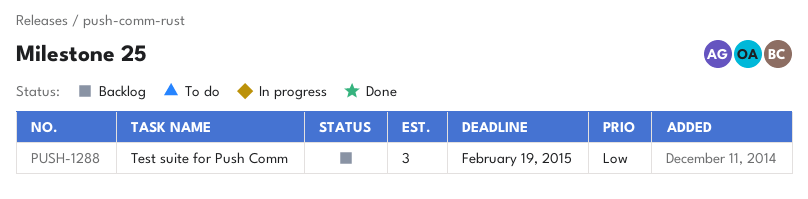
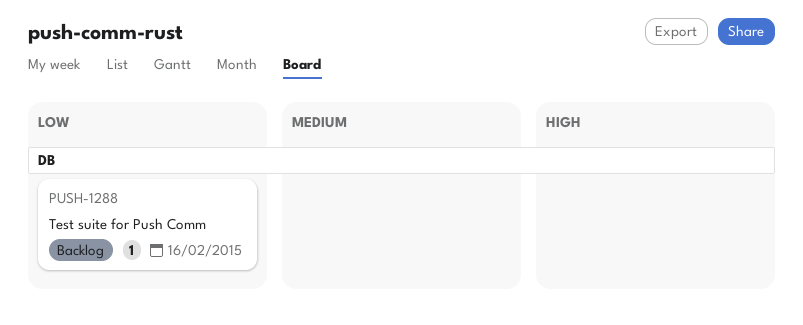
PUSH-1288, estimate: 3 -> 1
PUSH-1288, due: Feb 19 -> Feb 16

